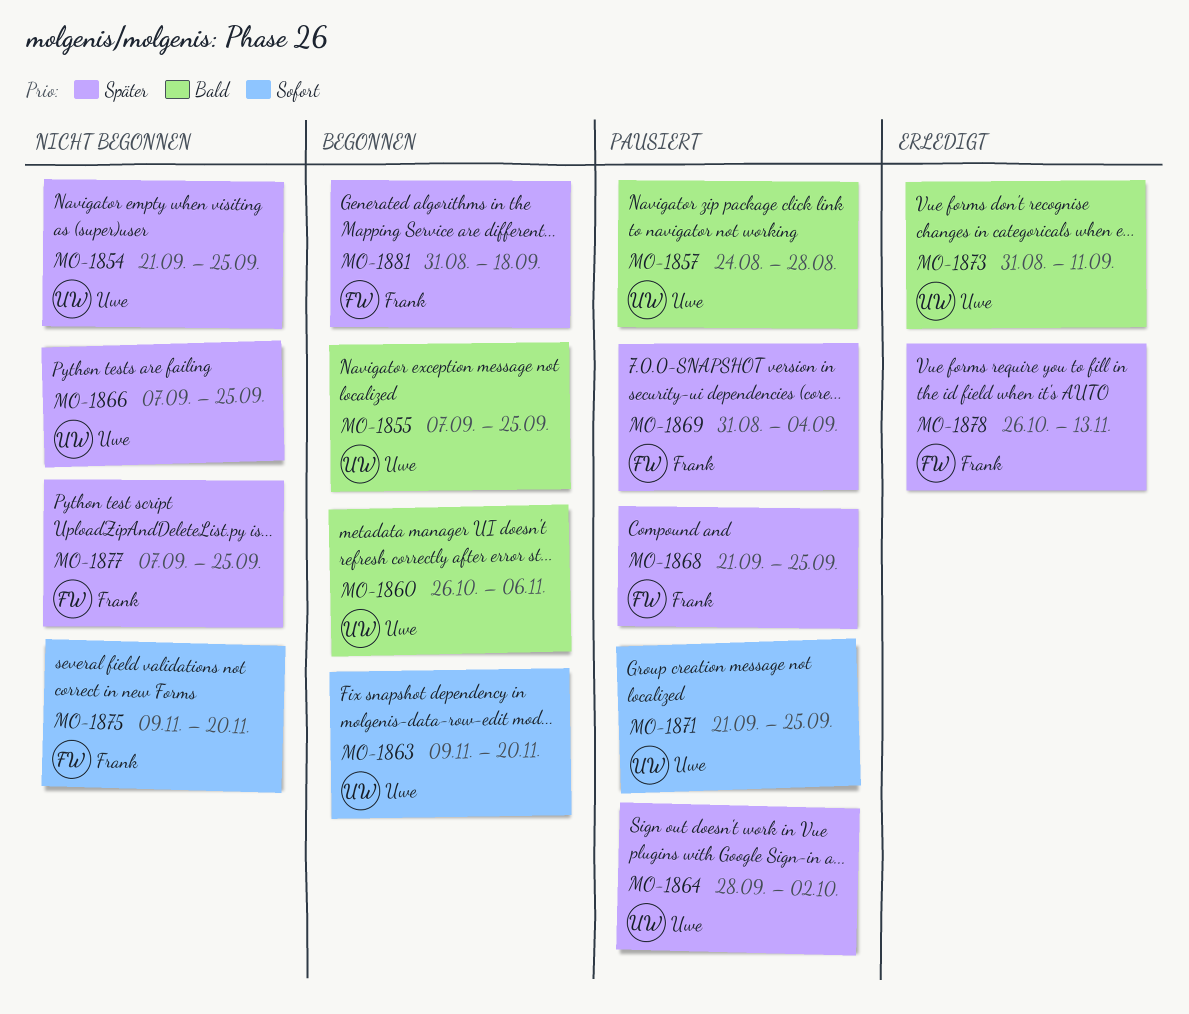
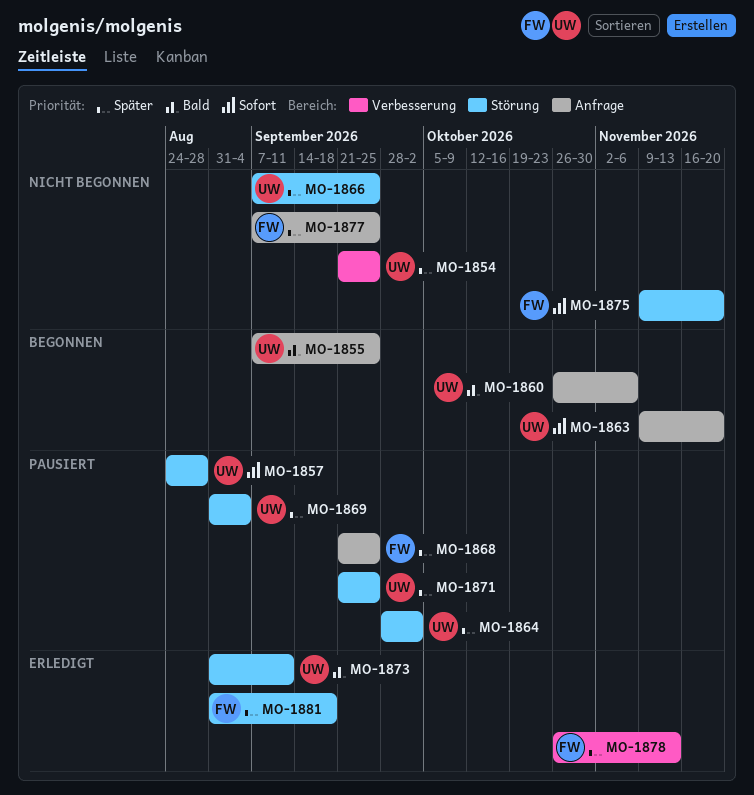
MO-1857, priority: Bald -> Sofort
MO-1869, owner: Frank -> Uwe
MO-1871, priority: Sofort -> Später
MO-1881, status: Begonnen -> Erledigt

